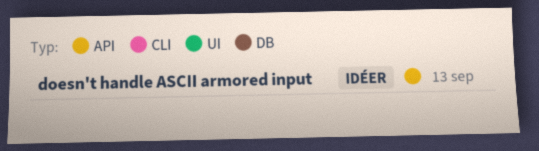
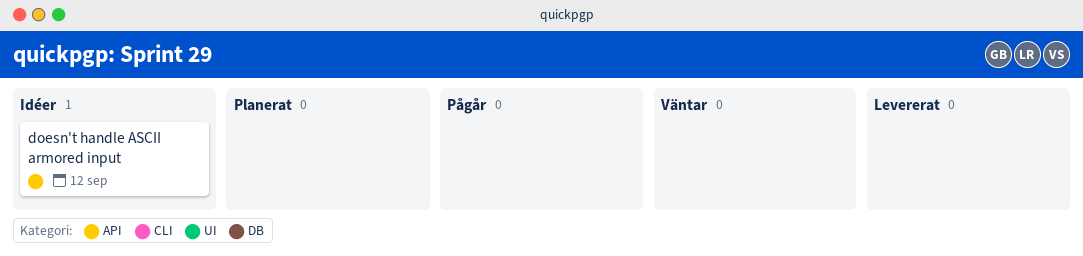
doesn't handle ASCII armored input, due: Sep 13 -> Sep 12

